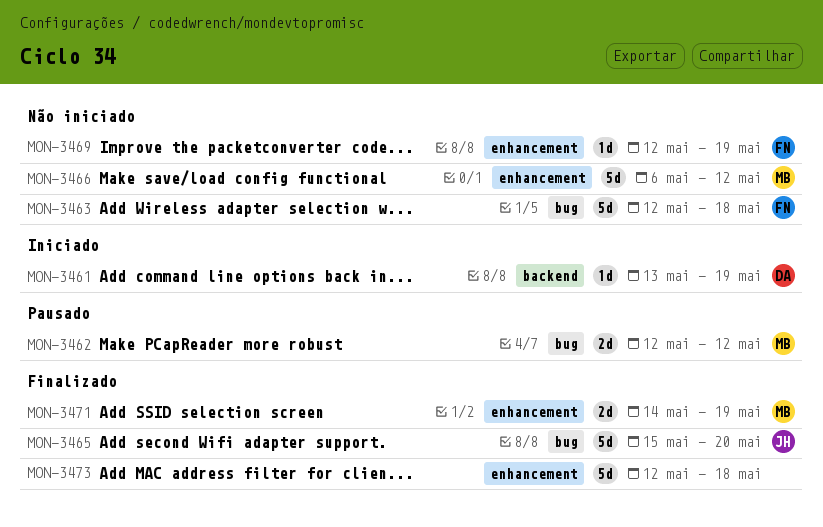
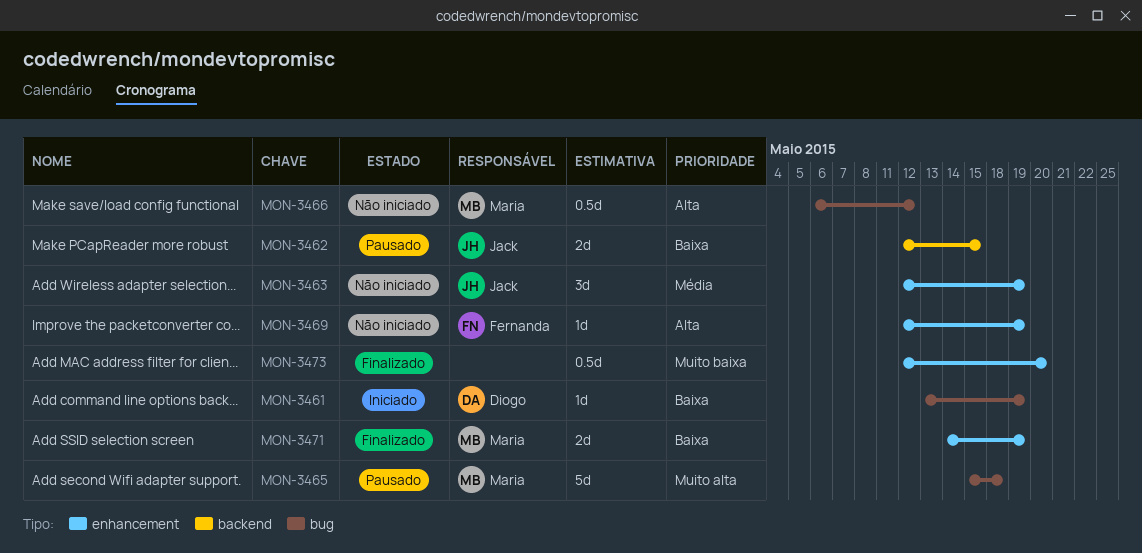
MON-3461, label: backend -> bug
MON-3462, owner: Maria -> Jack
MON-3462, label: bug -> backend
MON-3462, due: May 12 -> May 15
MON-3463, owner: Fernanda -> Jack
MON-3463, label: bug -> enhancement
MON-3463, estimate: 5d -> 3d
MON-3463, due: May 18 -> May 19
MON-3465, status: Finalizado -> Pausado
MON-3465, owner: Jack -> Maria
MON-3465, due: May 20 -> May 18
MON-3466, label: enhancement -> bug
MON-3466, estimate: 5d -> 0.5d
MON-3473, estimate: 5d -> 0.5d
MON-3473, due: May 18 -> May 20

